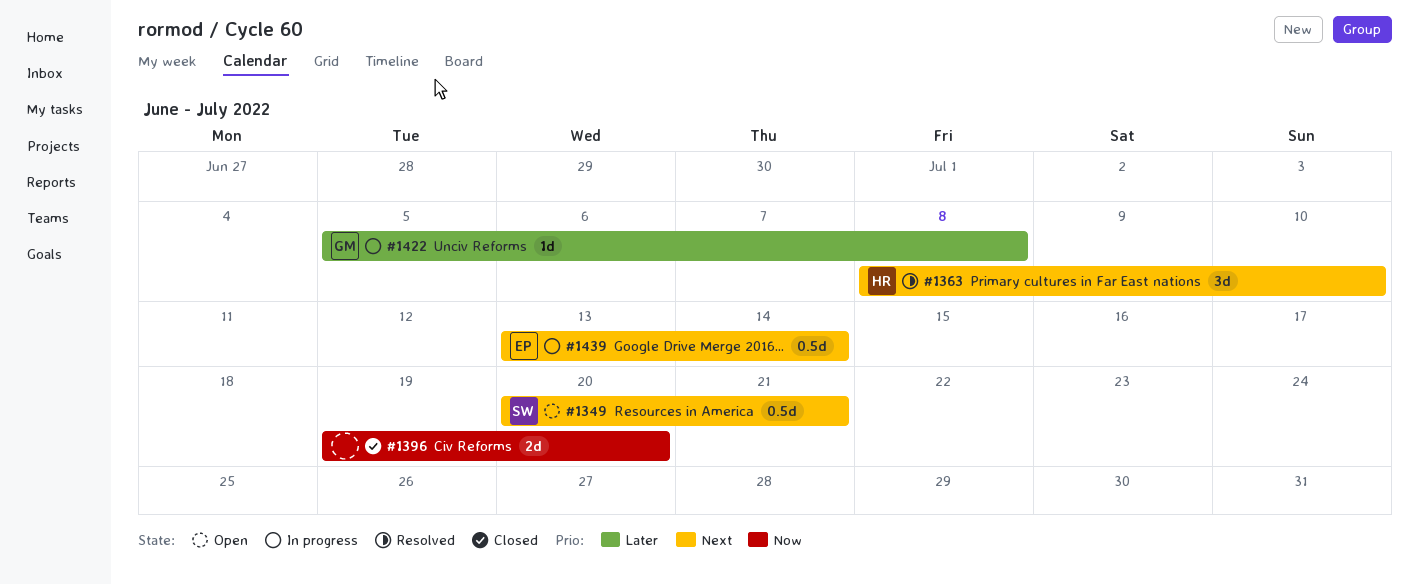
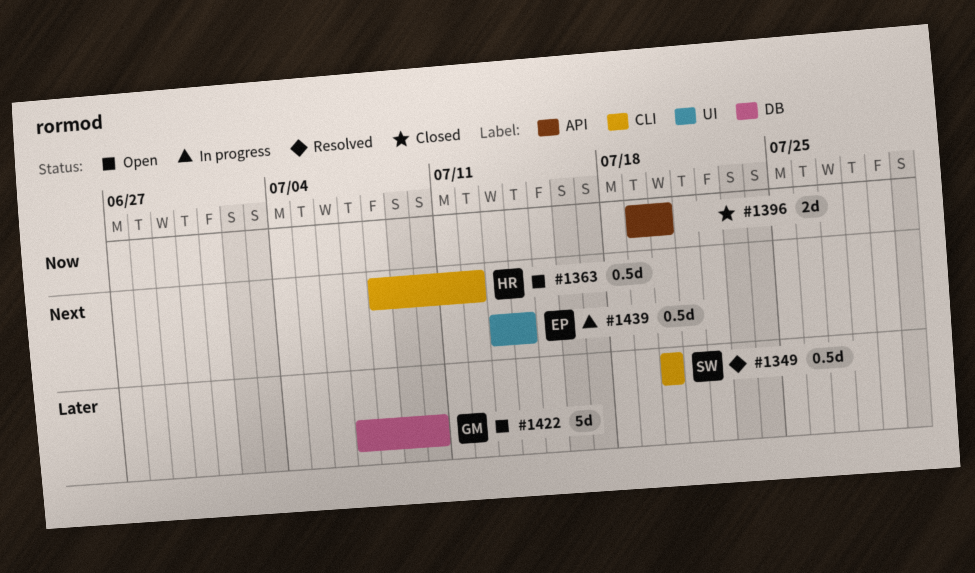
#1349, status: Open -> Resolved
#1349, priority: Next -> Later
#1349, due: Jul 21 -> Jul 20
#1363, status: Resolved -> Open
#1363, estimate: 3d -> 0.5d
#1363, due: Jul 10 -> Jul 12
#1422, status: In progress -> Open
#1422, estimate: 1d -> 5d
#1422, start: Jul 5 -> Jul 7
#1422, due: Jul 8 -> Jul 10

